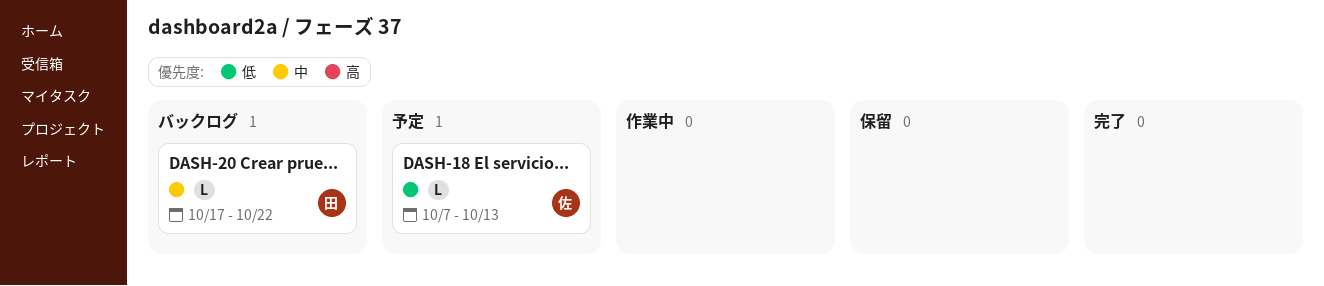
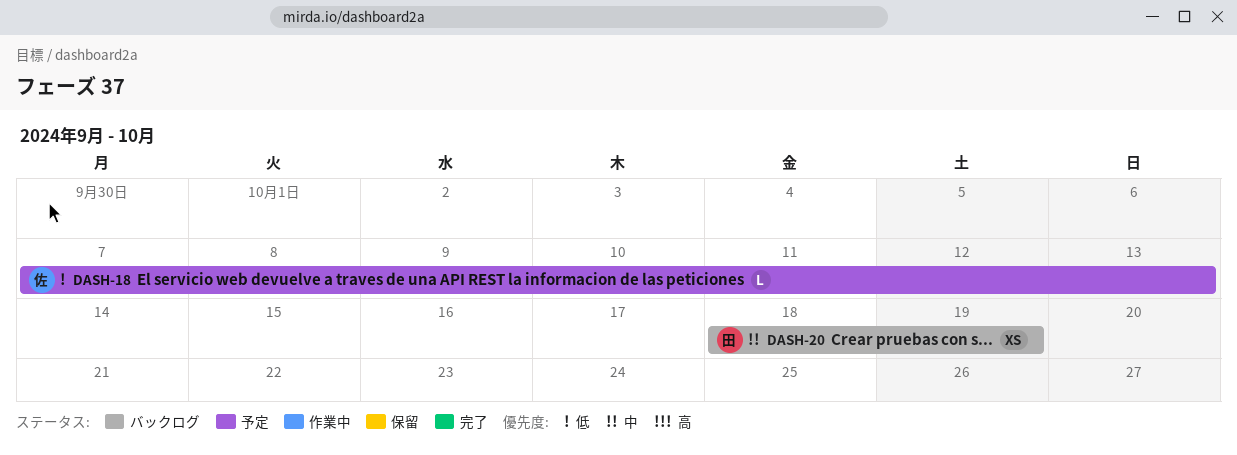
DASH-20, estimate: L -> XS
DASH-20, start: Oct 17 -> Oct 18
DASH-20, due: Oct 22 -> Oct 19

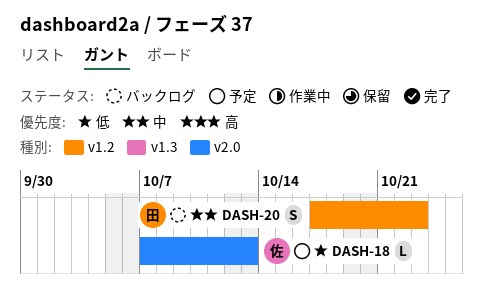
DASH-20, estimate: XS -> S
DASH-20, start: Oct 18 -> Oct 17
DASH-20, due: Oct 19 -> Oct 23

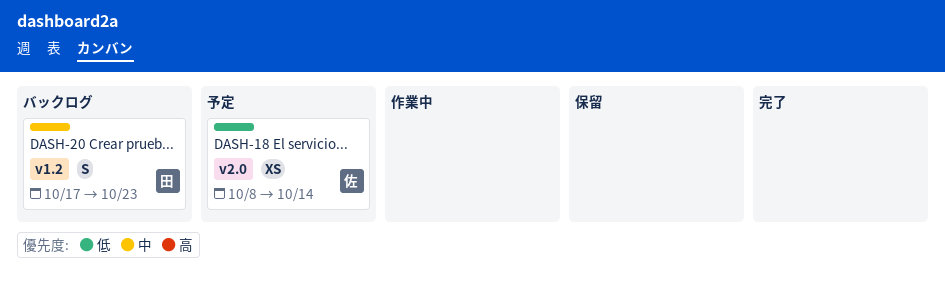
DASH-18, estimate: L -> XS
DASH-18, start: Oct 7 -> Oct 8
DASH-18, due: Oct 13 -> Oct 14

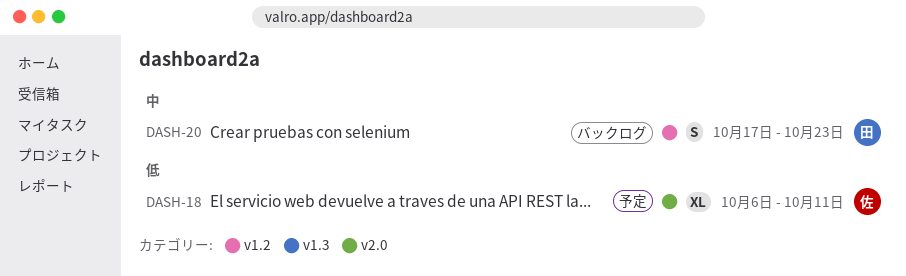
DASH-18, estimate: XS -> XL
DASH-18, start: Oct 8 -> Oct 6
DASH-18, due: Oct 14 -> Oct 11

